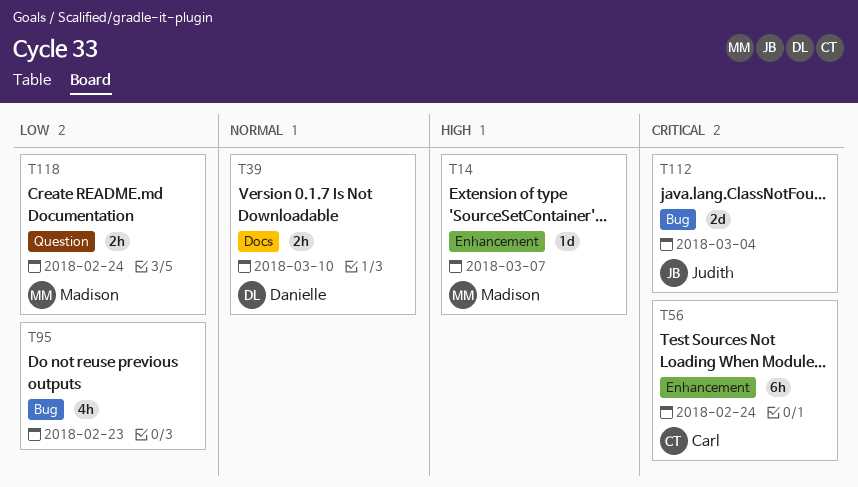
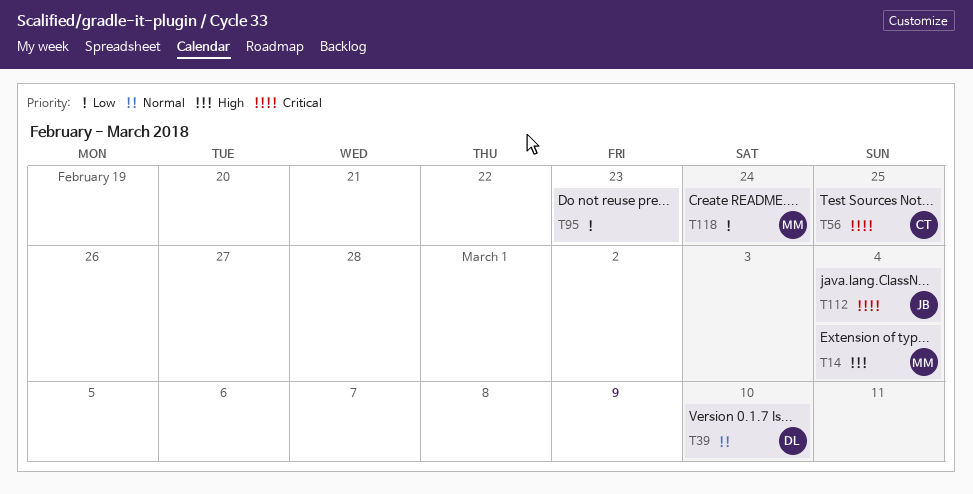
T14, due: Mar 7 -> Mar 4
T56, due: Feb 24 -> Feb 25

